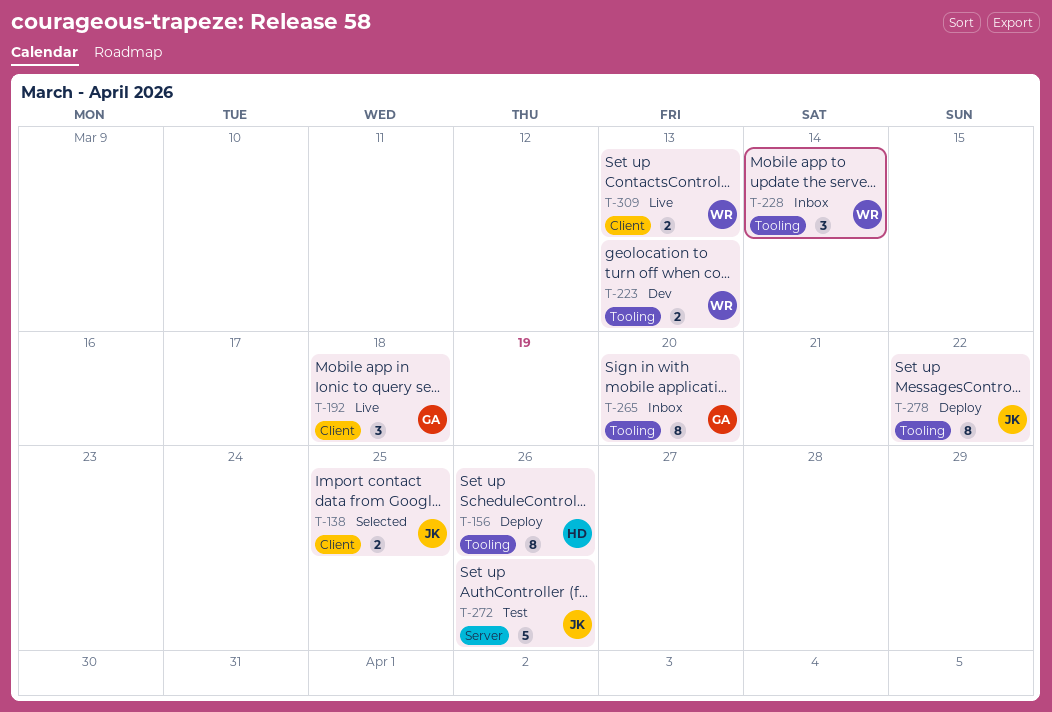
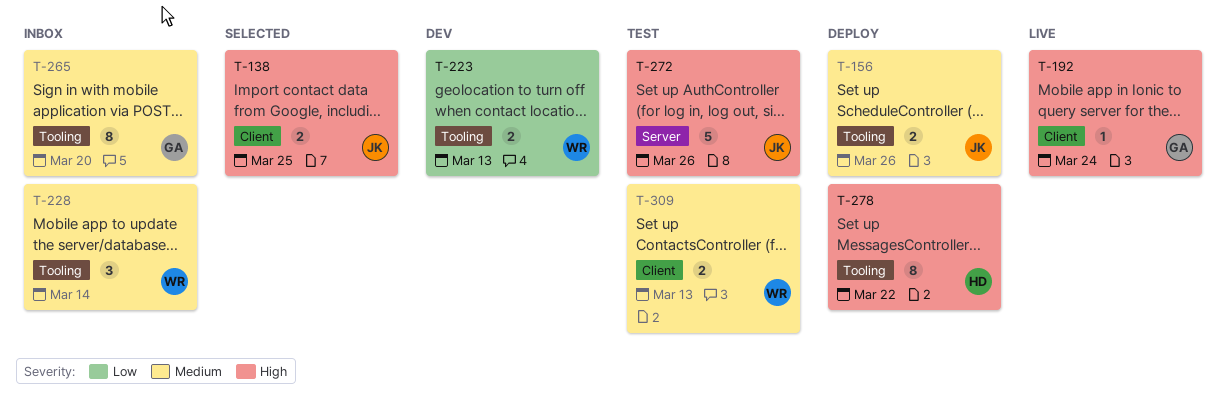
T-156, owner: HD -> JK
T-156, estimate: 8 -> 2
T-192, estimate: 3 -> 1
T-192, due: Mar 18 -> Mar 24
T-278, owner: JK -> HD
T-309, status: Live -> Test

